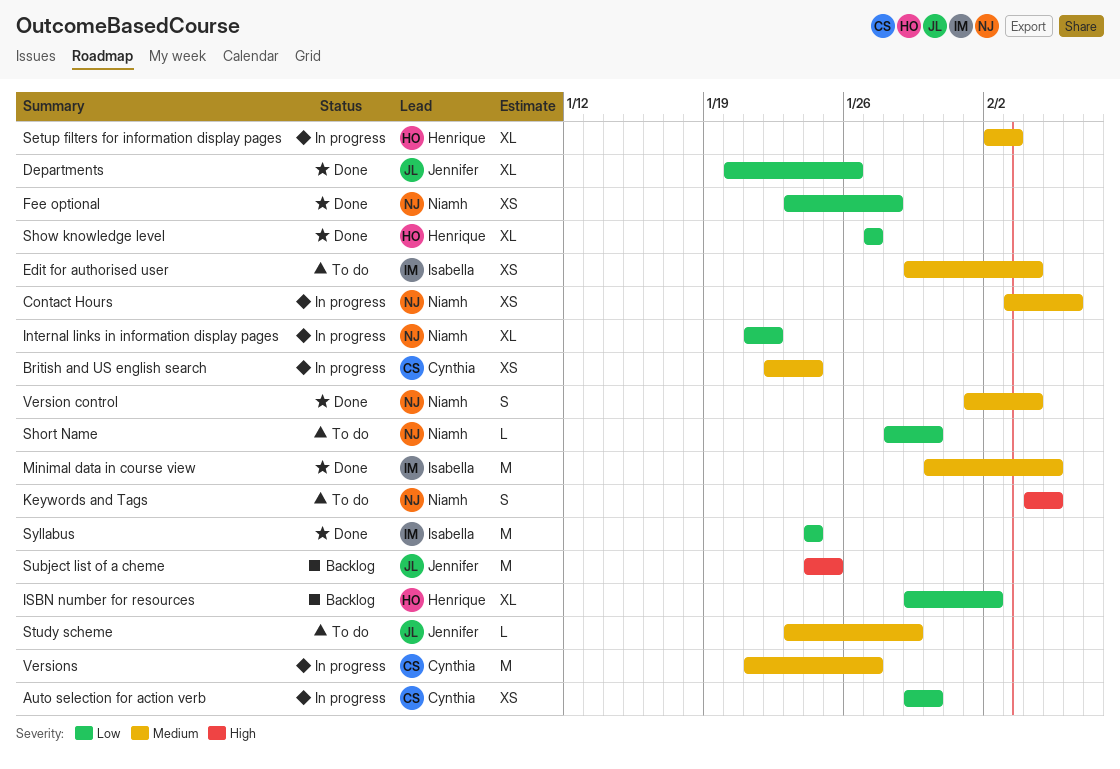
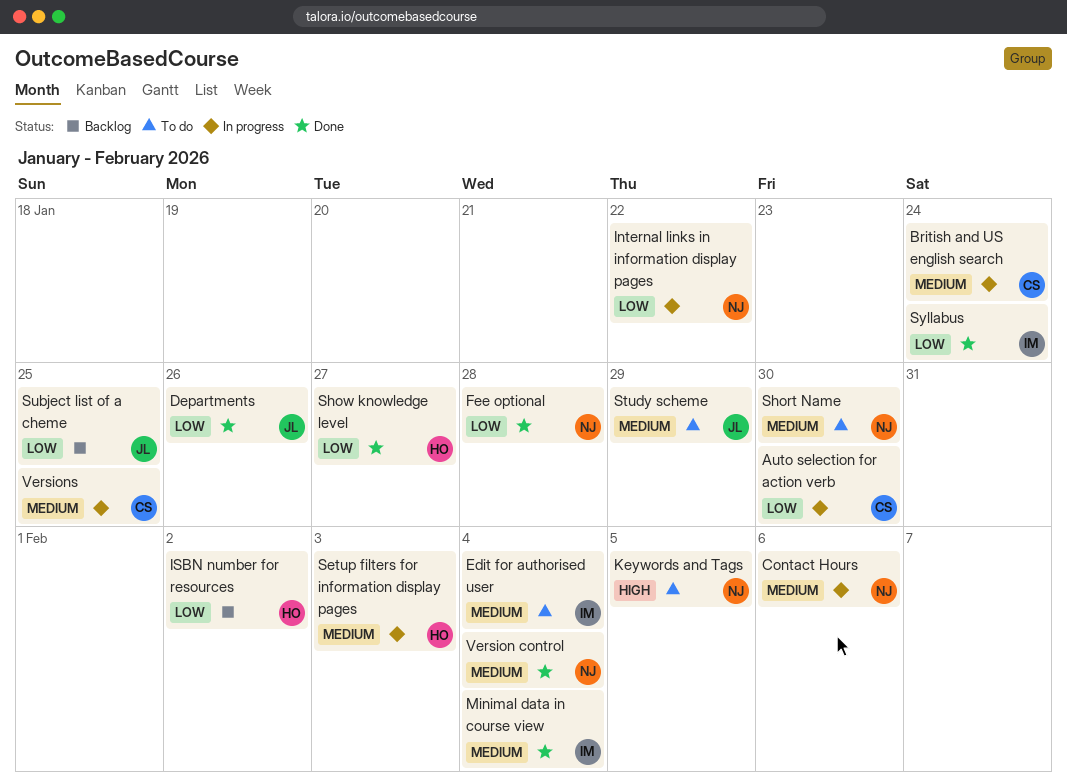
Minimal data in course view, due: Feb 5 -> Feb 4
Short Name, priority: Low -> Medium
Subject list of a cheme, priority: High -> Low
Versions, due: Jan 27 -> Jan 25

